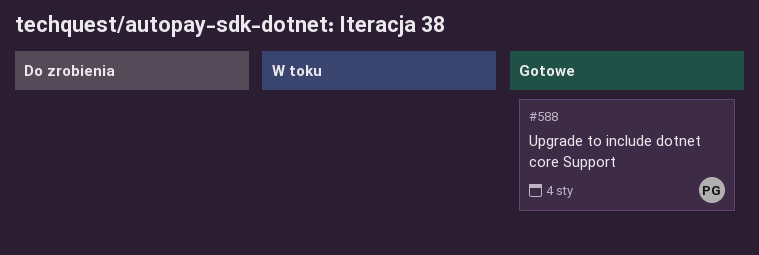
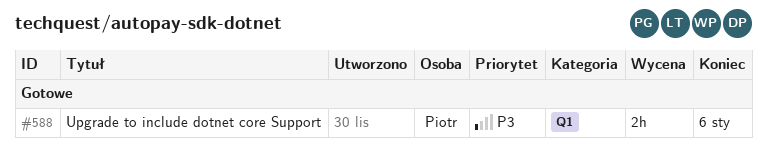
#588, due: Jan 4 -> Jan 6

